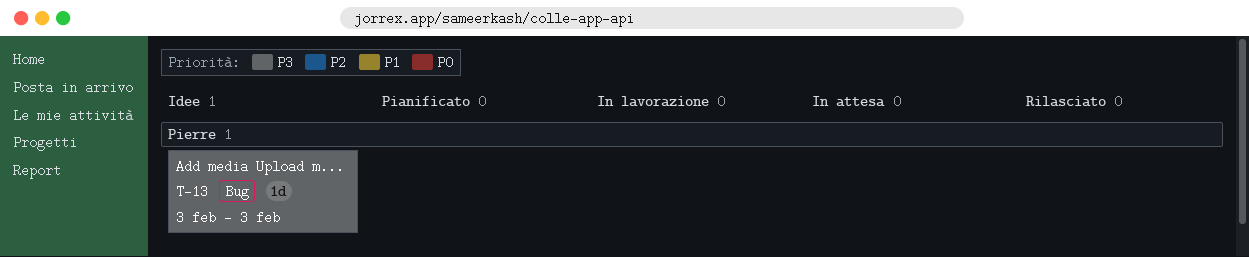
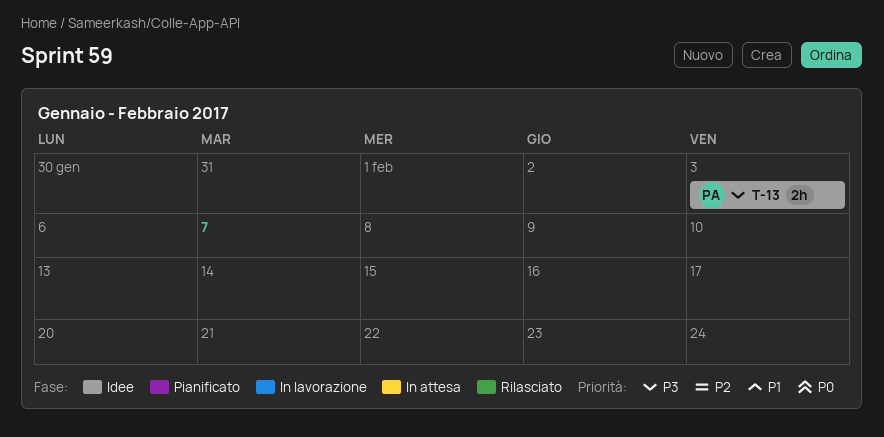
T-13, estimate: 1d -> 2h

